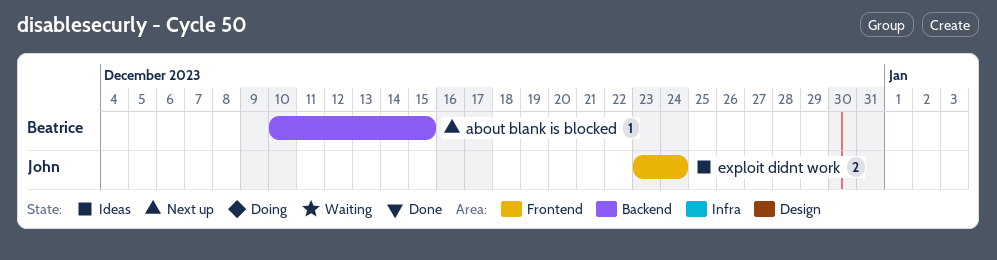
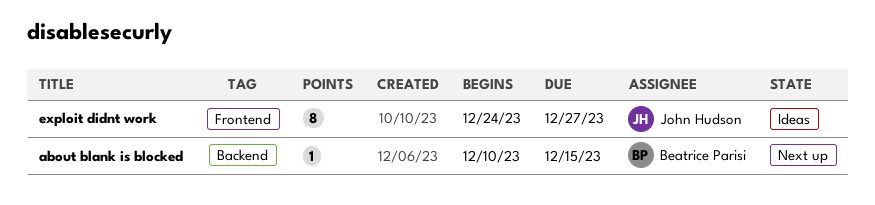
exploit didnt work, estimate: 2 -> 8
exploit didnt work, start: Dec 23 -> Dec 24
exploit didnt work, due: Dec 24 -> Dec 27

